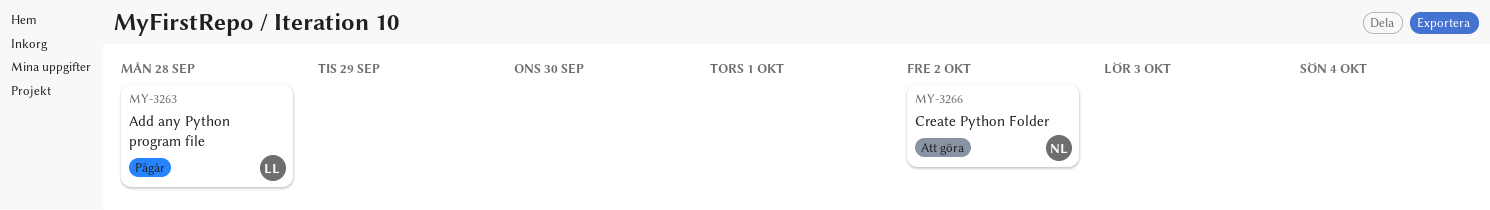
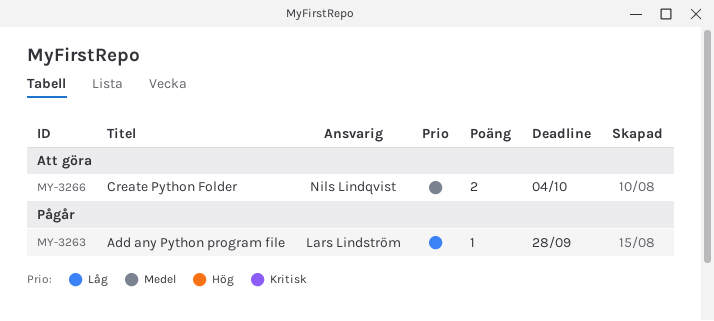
MY-3266, due: Oct 2 -> Oct 4

